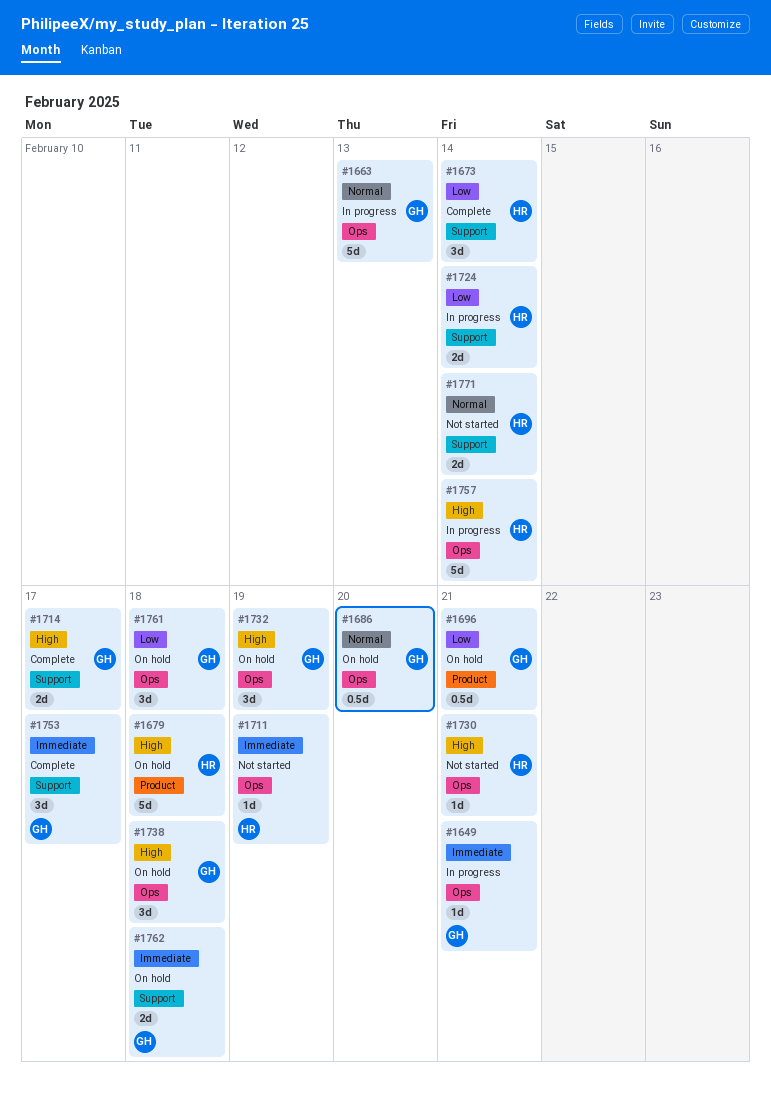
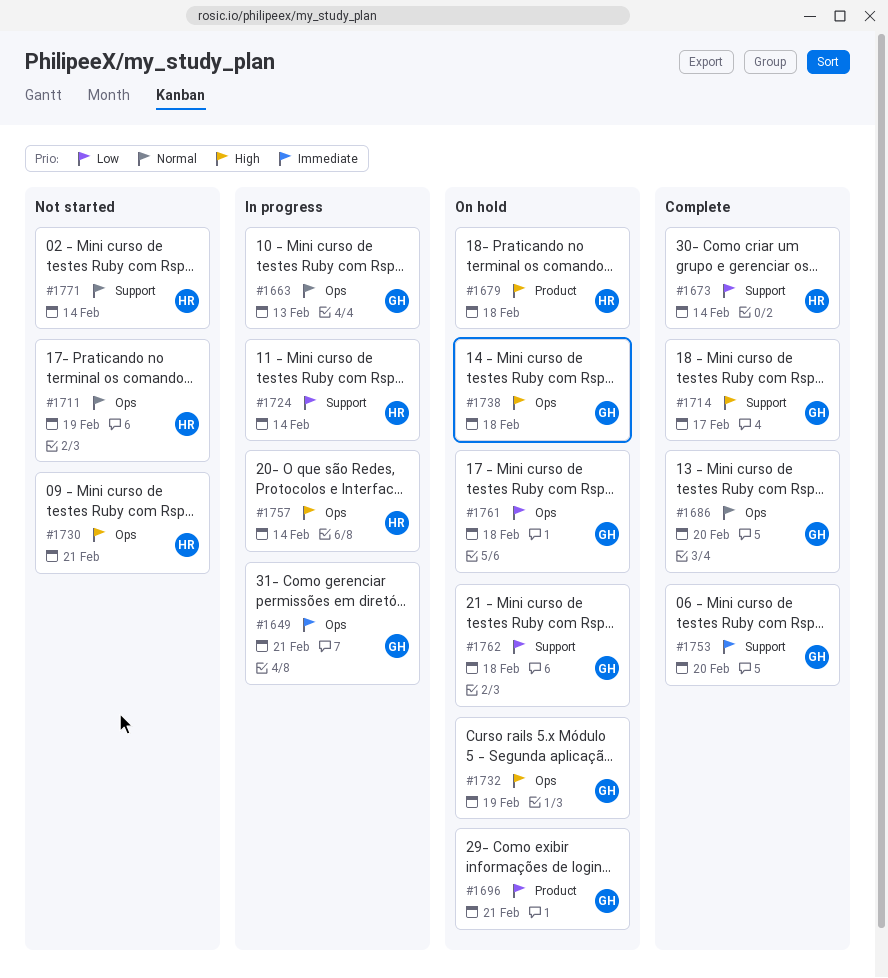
#1686, status: On hold -> Complete
#1711, priority: Immediate -> Normal
#1753, due: Feb 17 -> Feb 20
#1762, priority: Immediate -> Low

